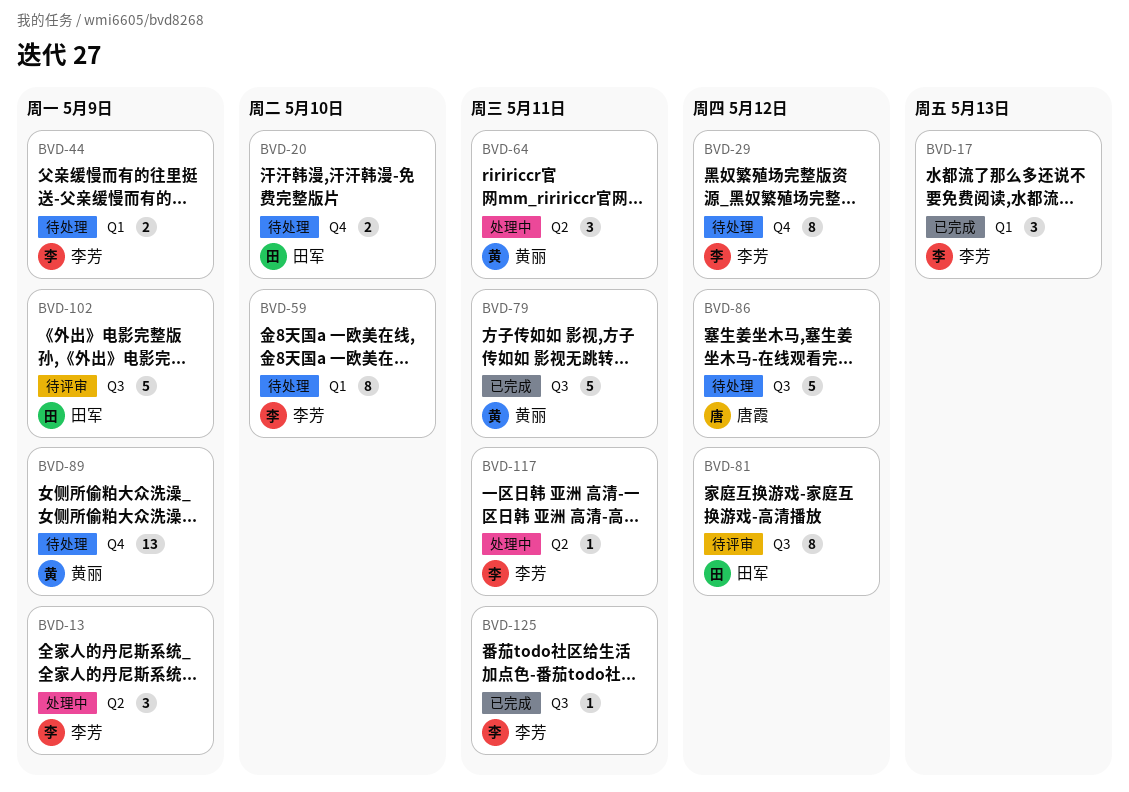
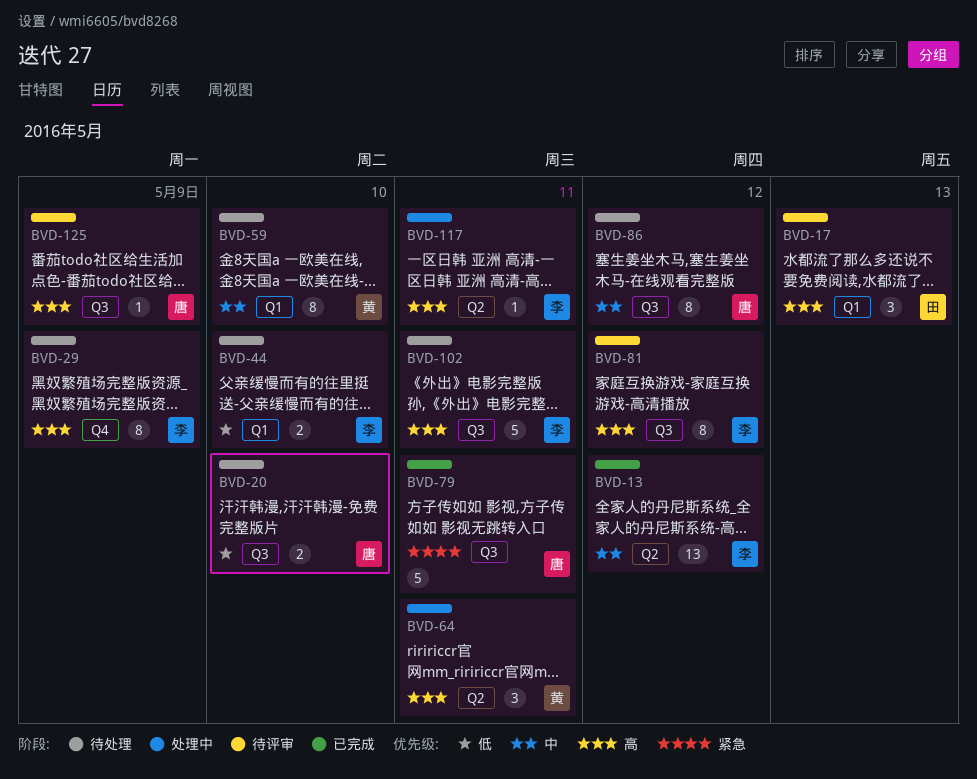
BVD-13, status: 处理中 -> 已完成
BVD-13, estimate: 3 -> 13
BVD-13, due: May 9 -> May 12
BVD-17, status: 已完成 -> 待评审
BVD-17, owner: 李芳 -> 田军
BVD-20, owner: 田军 -> 唐霞
BVD-20, label: Q4 -> Q3
BVD-29, due: May 12 -> May 9
BVD-44, due: May 9 -> May 10
BVD-59, owner: 李芳 -> 黄丽
BVD-79, owner: 黄丽 -> 唐霞
BVD-81, owner: 田军 -> 李芳
BVD-86, estimate: 5 -> 8
BVD-89: present -> none
BVD-102, status: 待评审 -> 待处理
BVD-102, owner: 田军 -> 李芳
BVD-102, due: May 9 -> May 11
BVD-125, status: 已完成 -> 待评审
BVD-125, owner: 李芳 -> 唐霞
BVD-125, due: May 11 -> May 9

